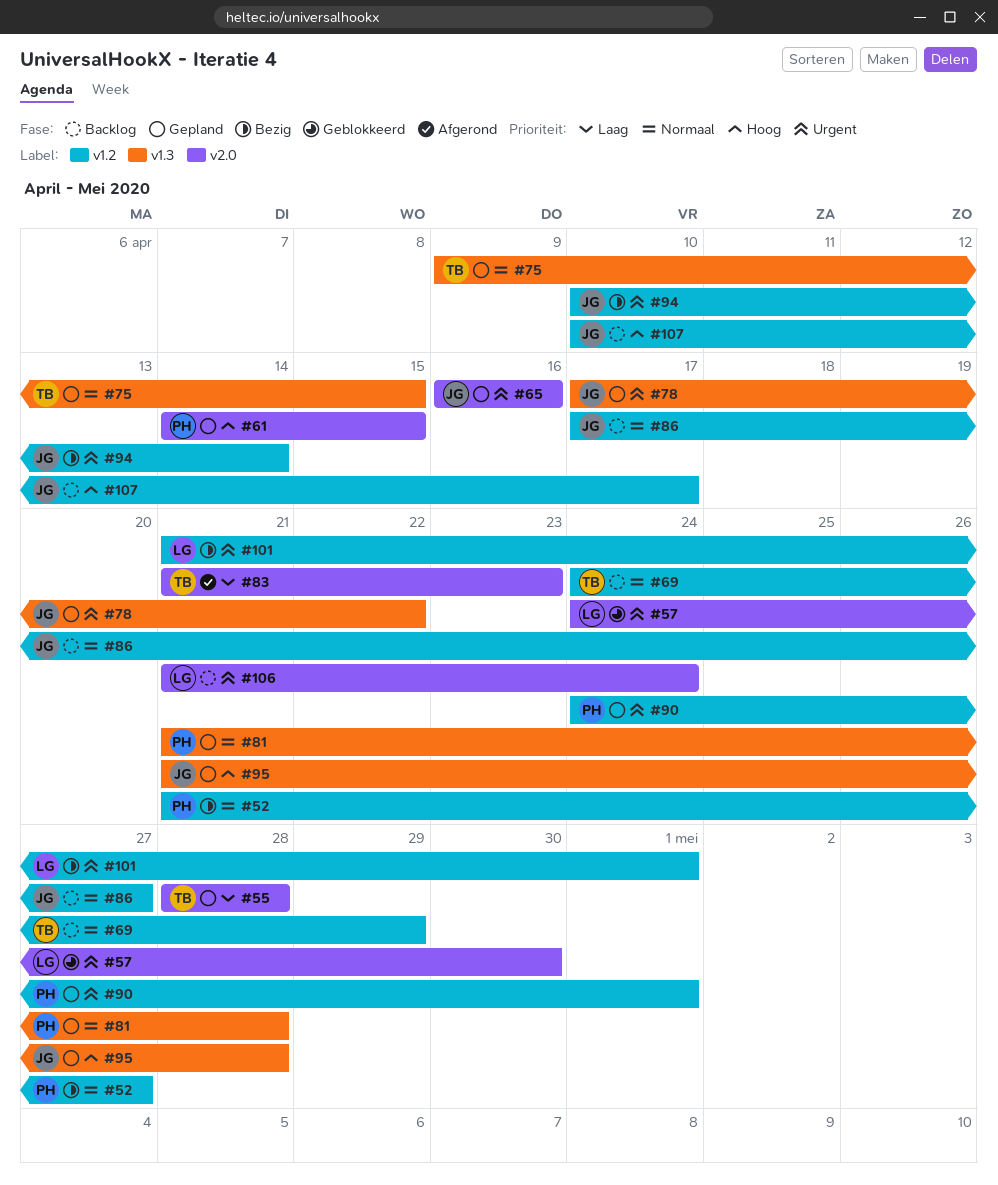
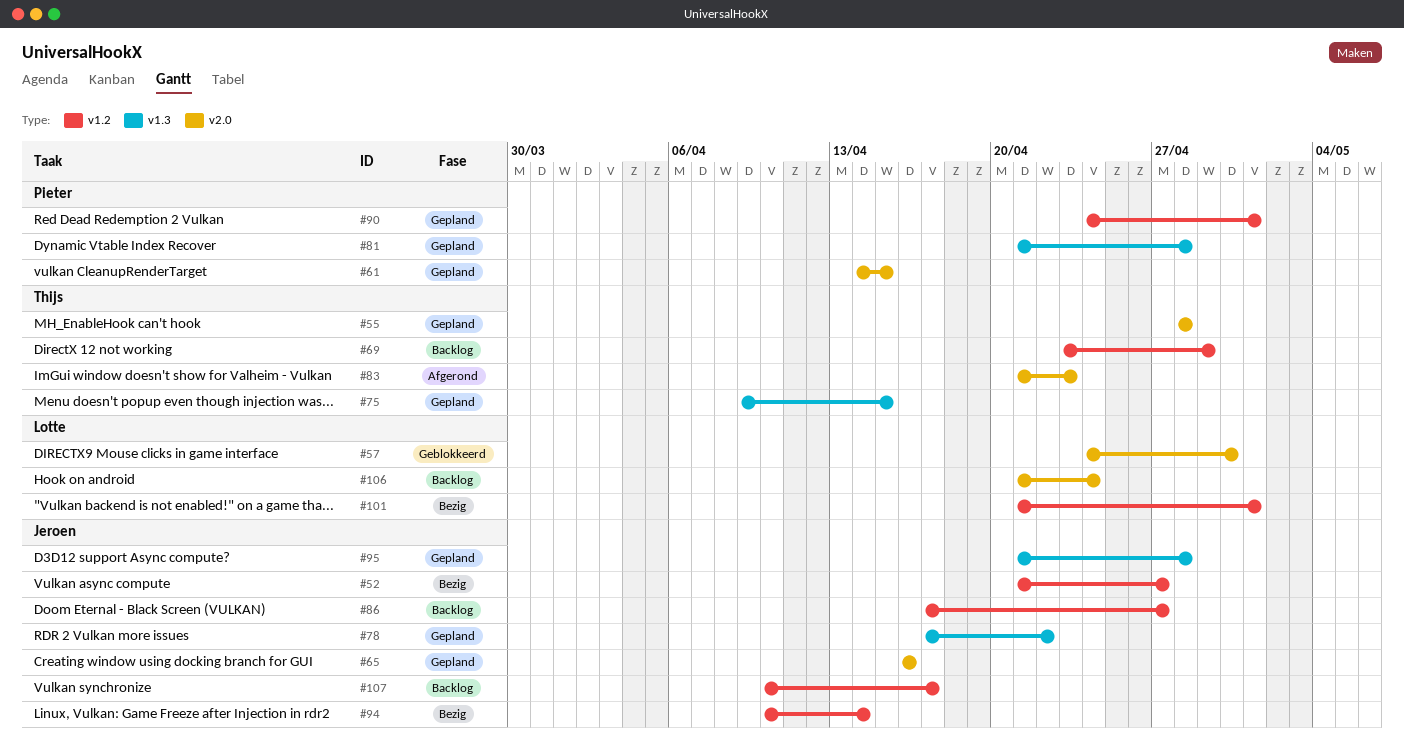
#52, owner: Pieter -> Jeroen
#69, start: Apr 24 -> Apr 23

